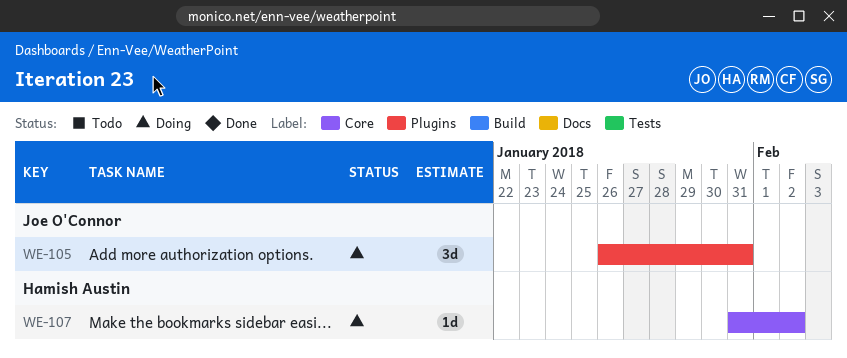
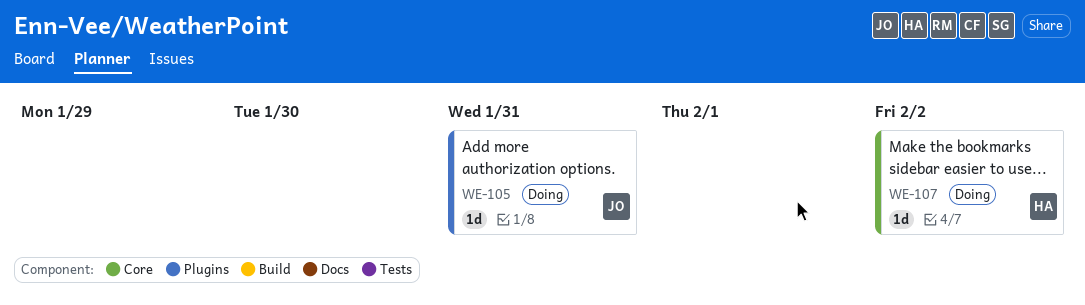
WE-105, estimate: 3d -> 1d

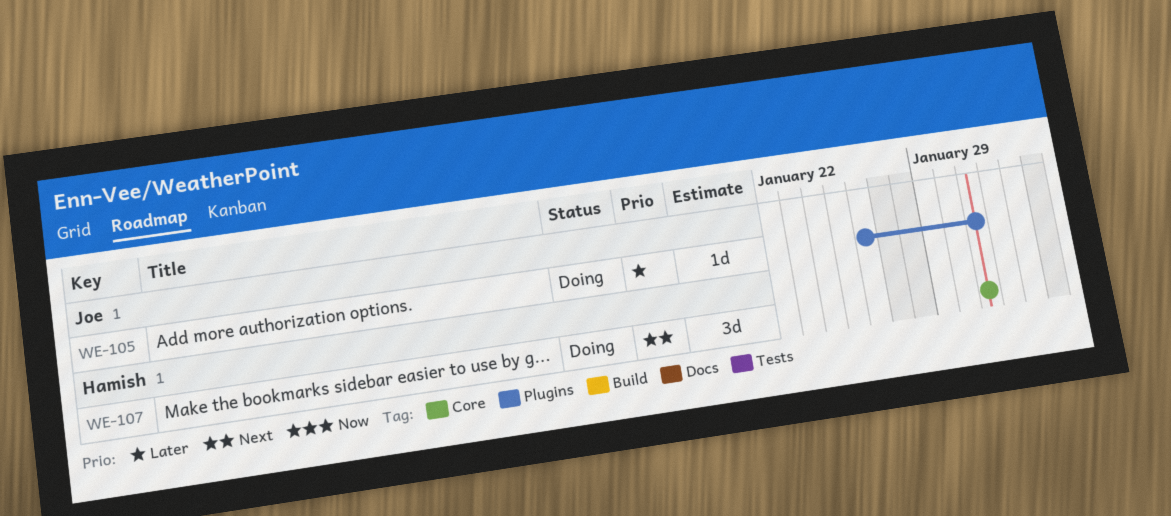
WE-107, estimate: 1d -> 3d
WE-107, due: Feb 2 -> Jan 31

